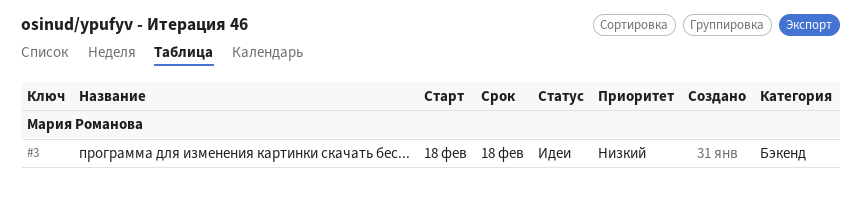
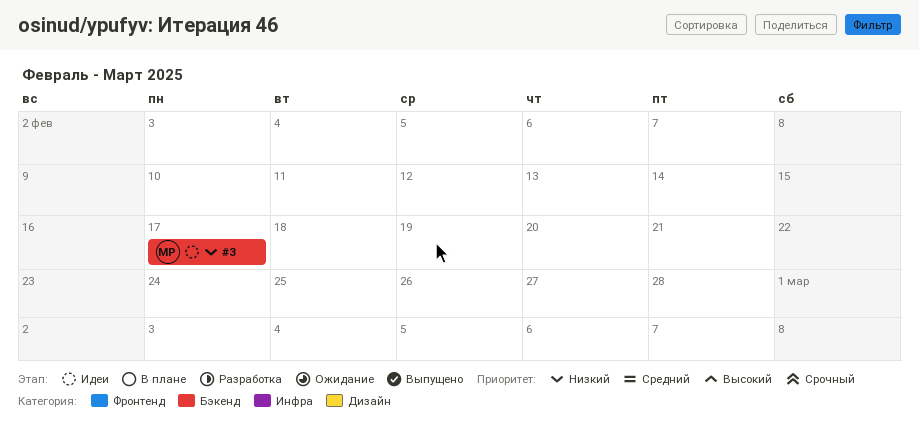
#3, start: Feb 18 -> Feb 17
#3, due: Feb 18 -> Feb 17

